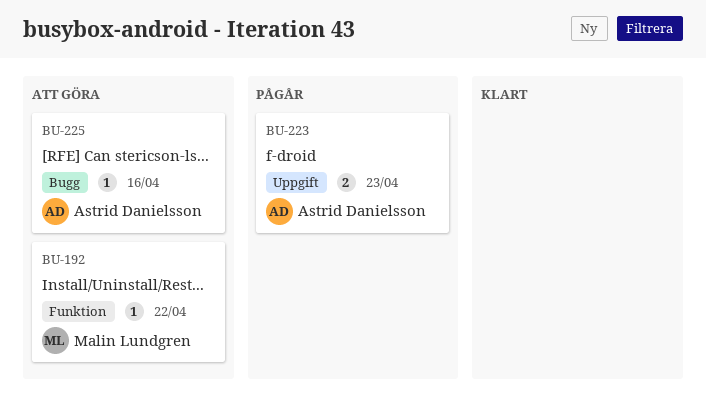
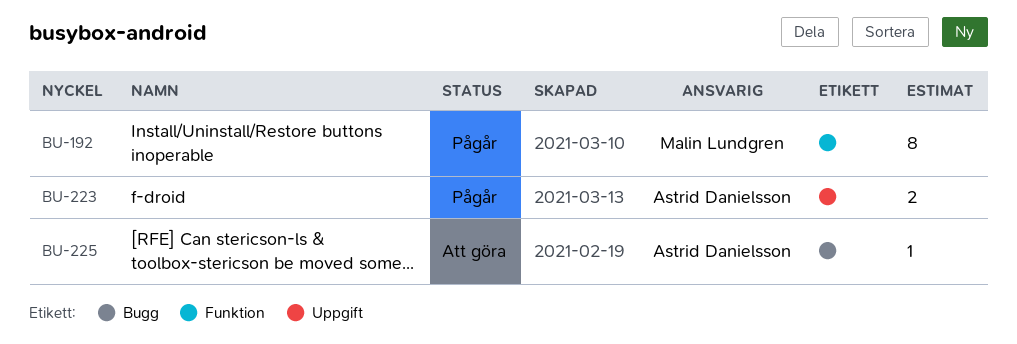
BU-192, status: Att göra -> Pågår
BU-192, estimate: 1 -> 8

